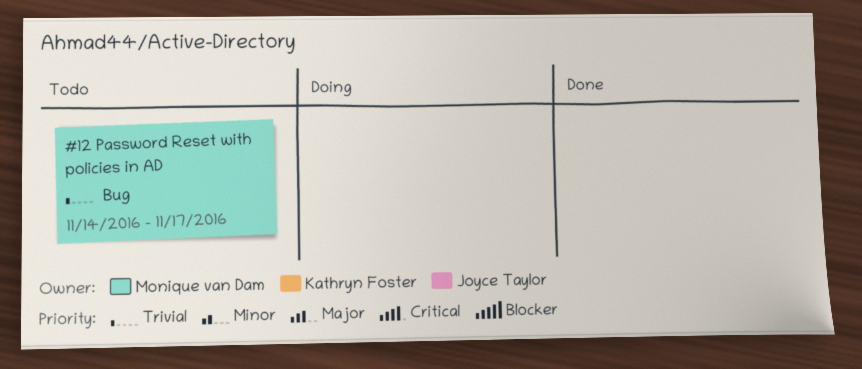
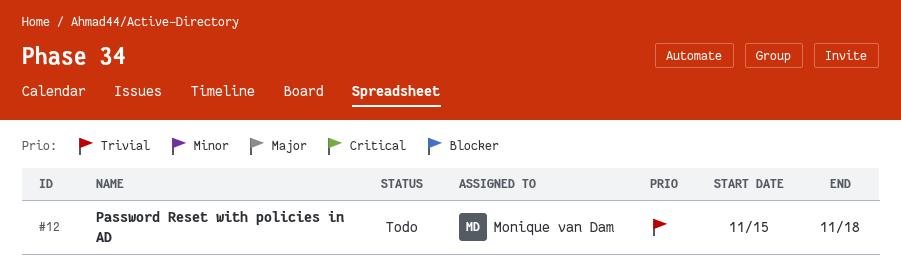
#12, start: Nov 14 -> Nov 15
#12, due: Nov 17 -> Nov 18

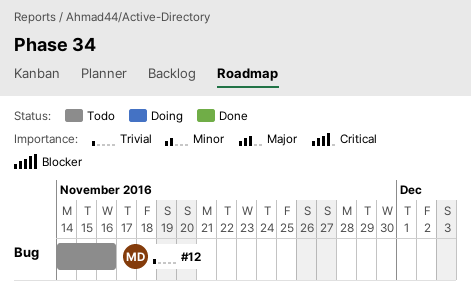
#12, start: Nov 15 -> Nov 14
#12, due: Nov 18 -> Nov 16

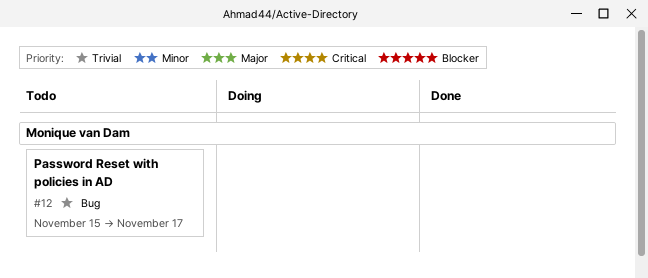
#12, start: Nov 14 -> Nov 15
#12, due: Nov 16 -> Nov 17

